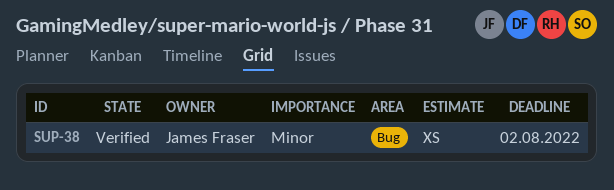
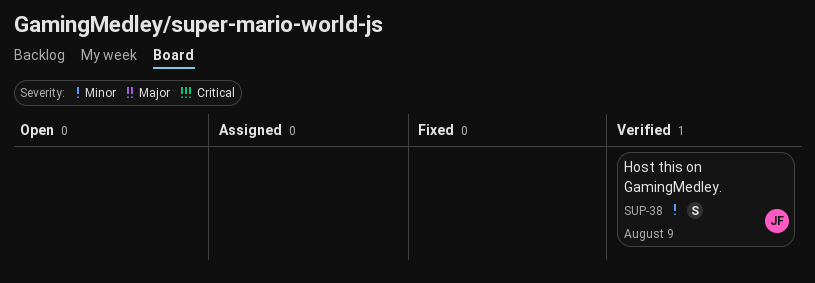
SUP-38, estimate: XS -> S
SUP-38, due: Aug 2 -> Aug 9

